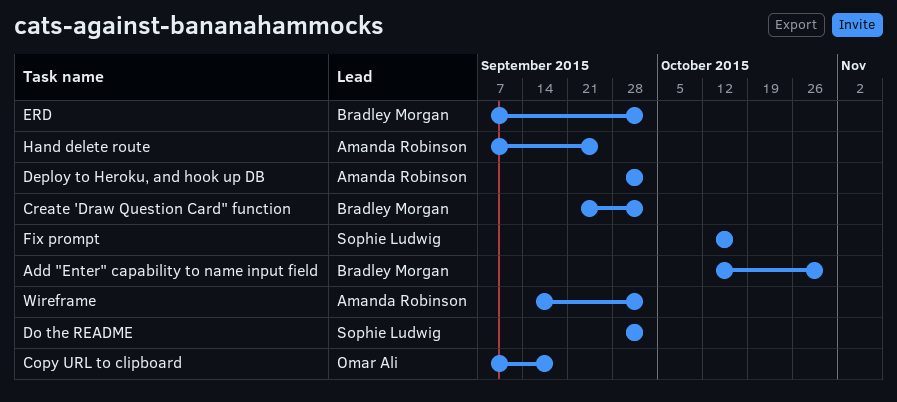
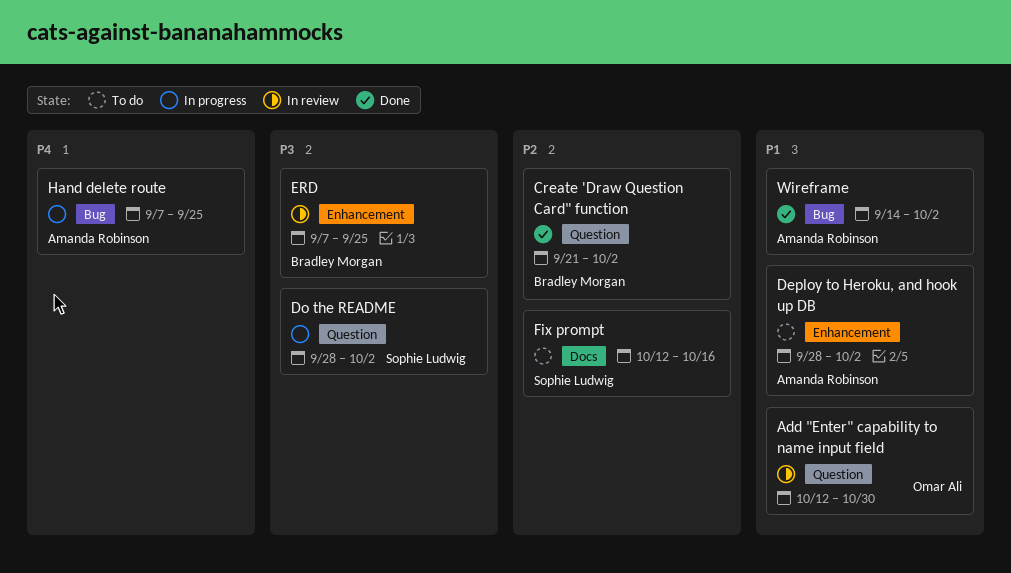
Add "Enter" capability to name input field, owner: Bradley Morgan -> Omar Ali
Copy URL to clipboard: present -> none
ERD, due: Oct 2 -> Sep 25

